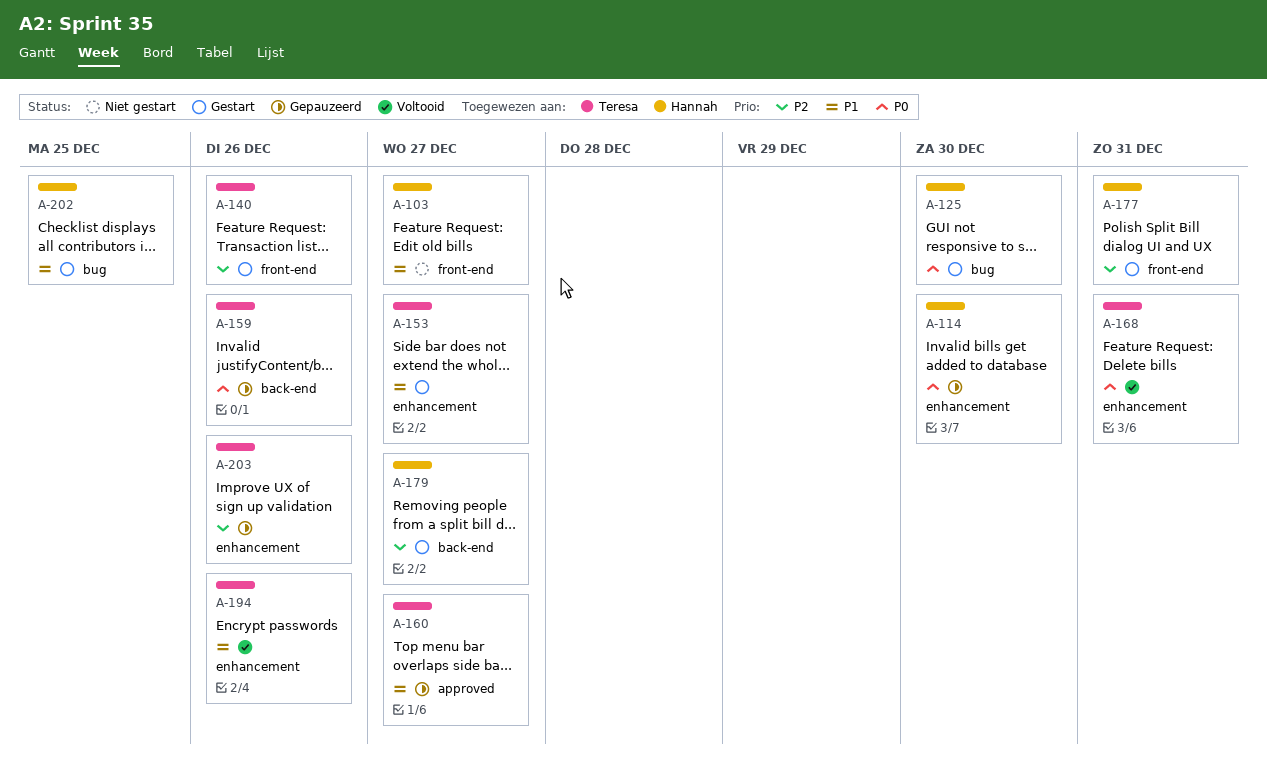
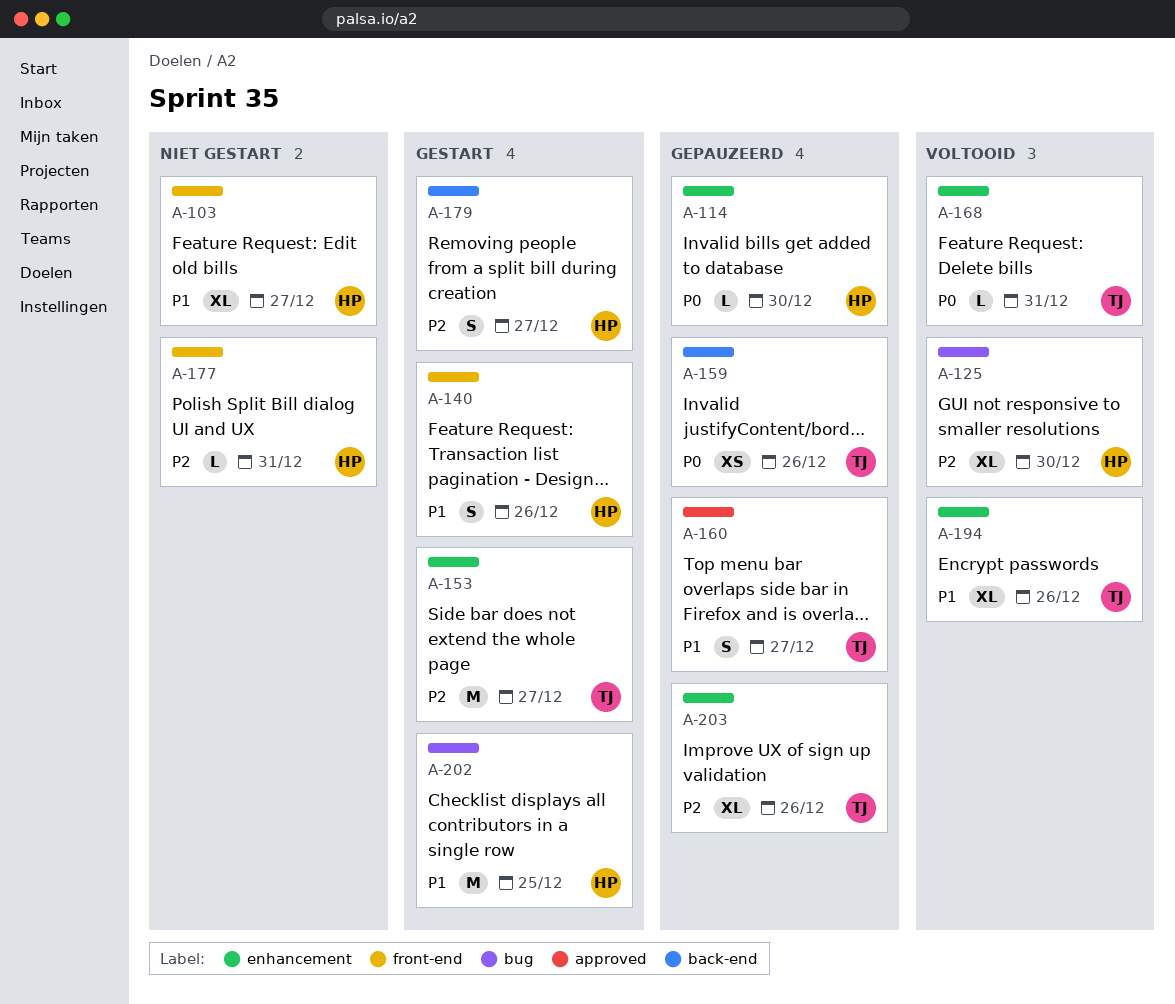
A-125, status: Gestart -> Voltooid
A-125, priority: P0 -> P2
A-140, owner: Teresa -> Hannah
A-140, priority: P2 -> P1
A-153, priority: P1 -> P2
A-177, status: Gestart -> Niet gestart

